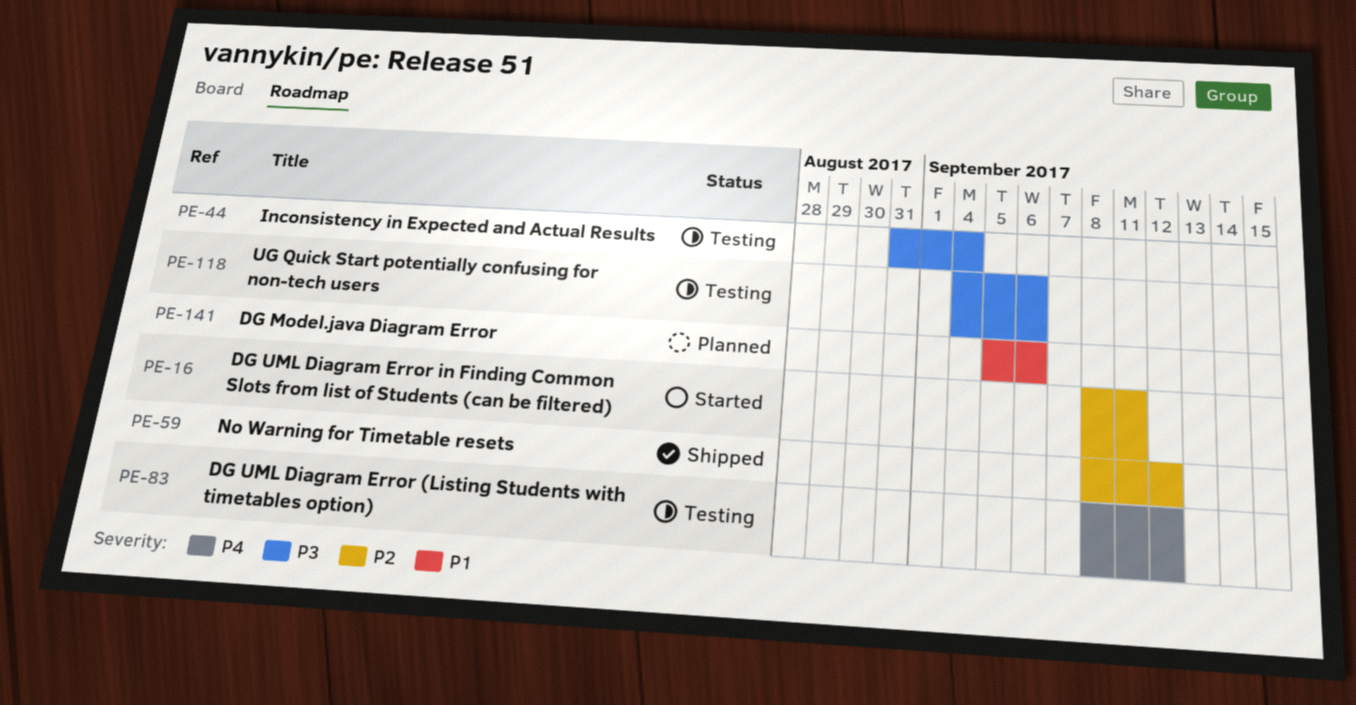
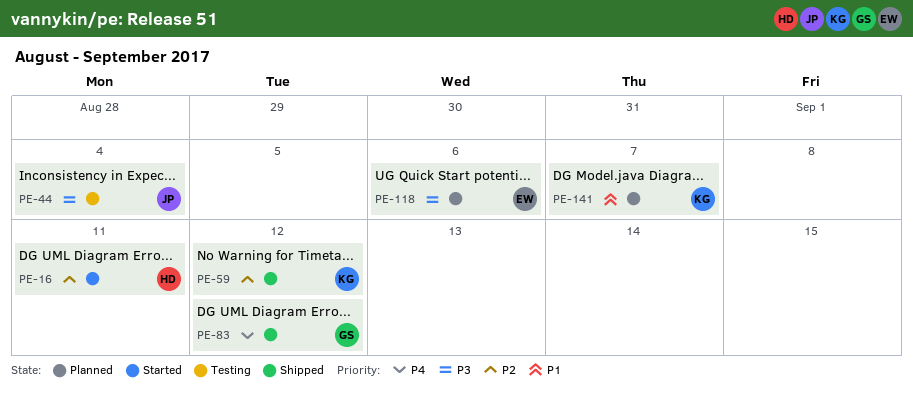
PE-83, status: Testing -> Shipped
PE-118, status: Testing -> Planned
PE-141, due: Sep 6 -> Sep 7

